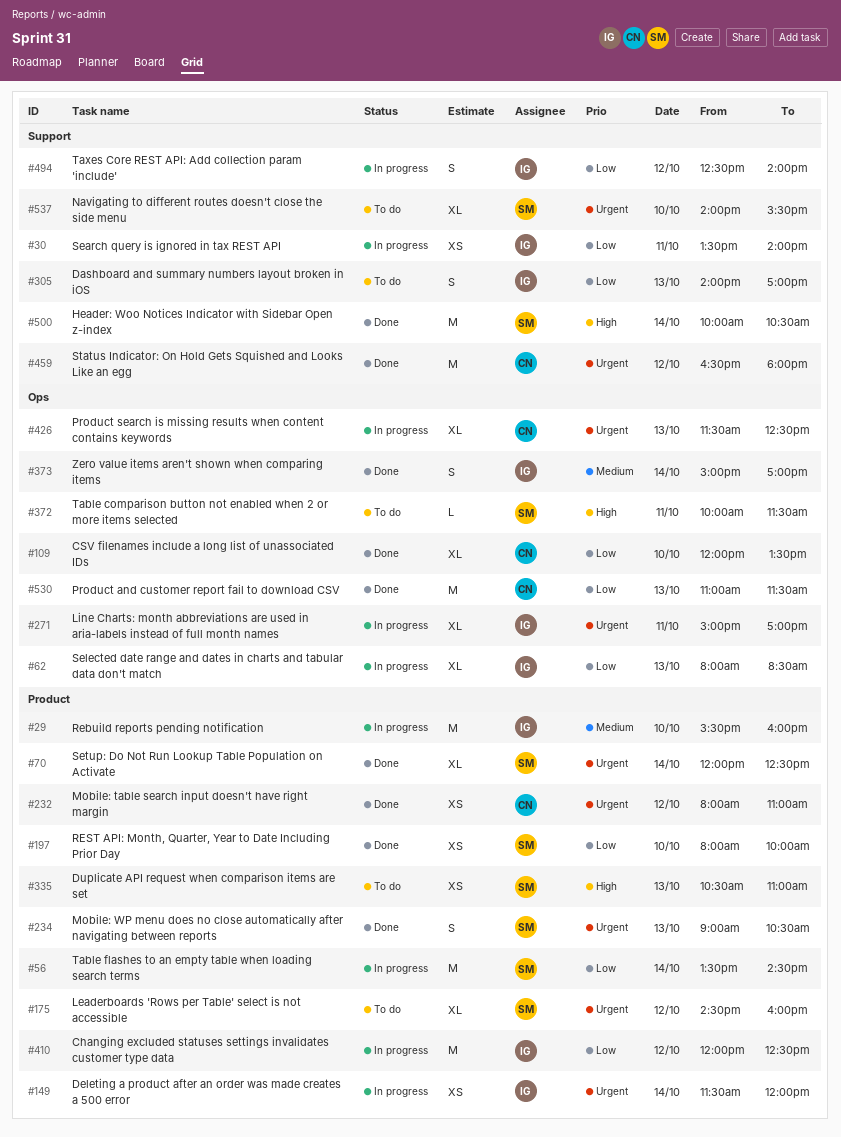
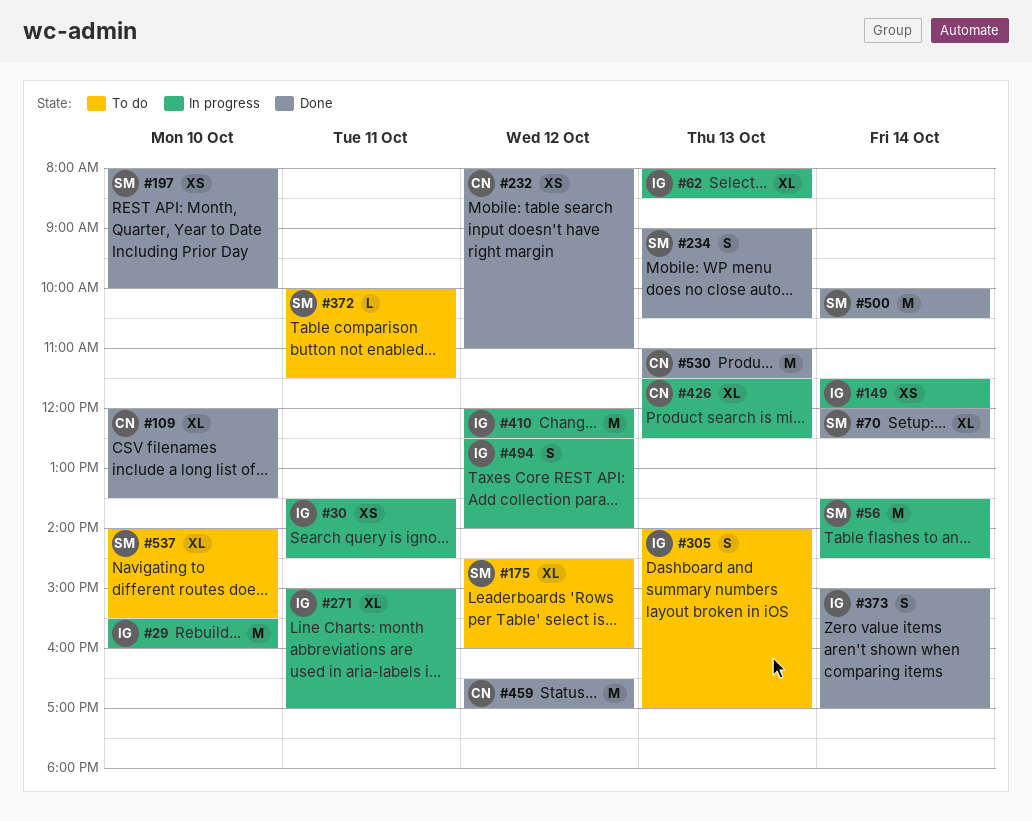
#30, ends: 14:00 -> 14:30
#335: present -> none
#459, ends: 18:00 -> 17:00

